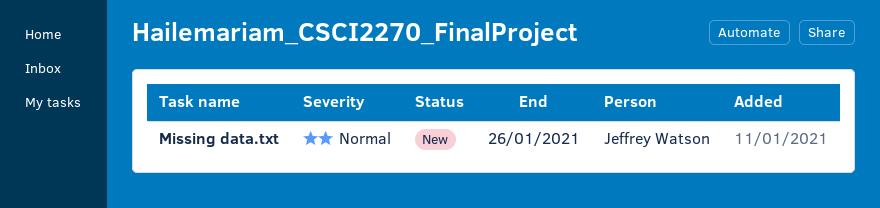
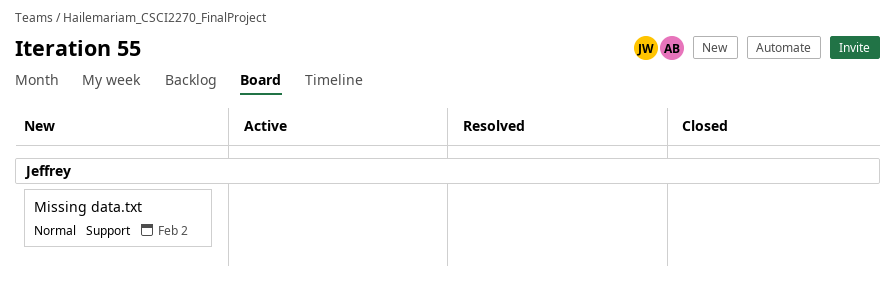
Missing data.txt, due: Jan 26 -> Feb 2

